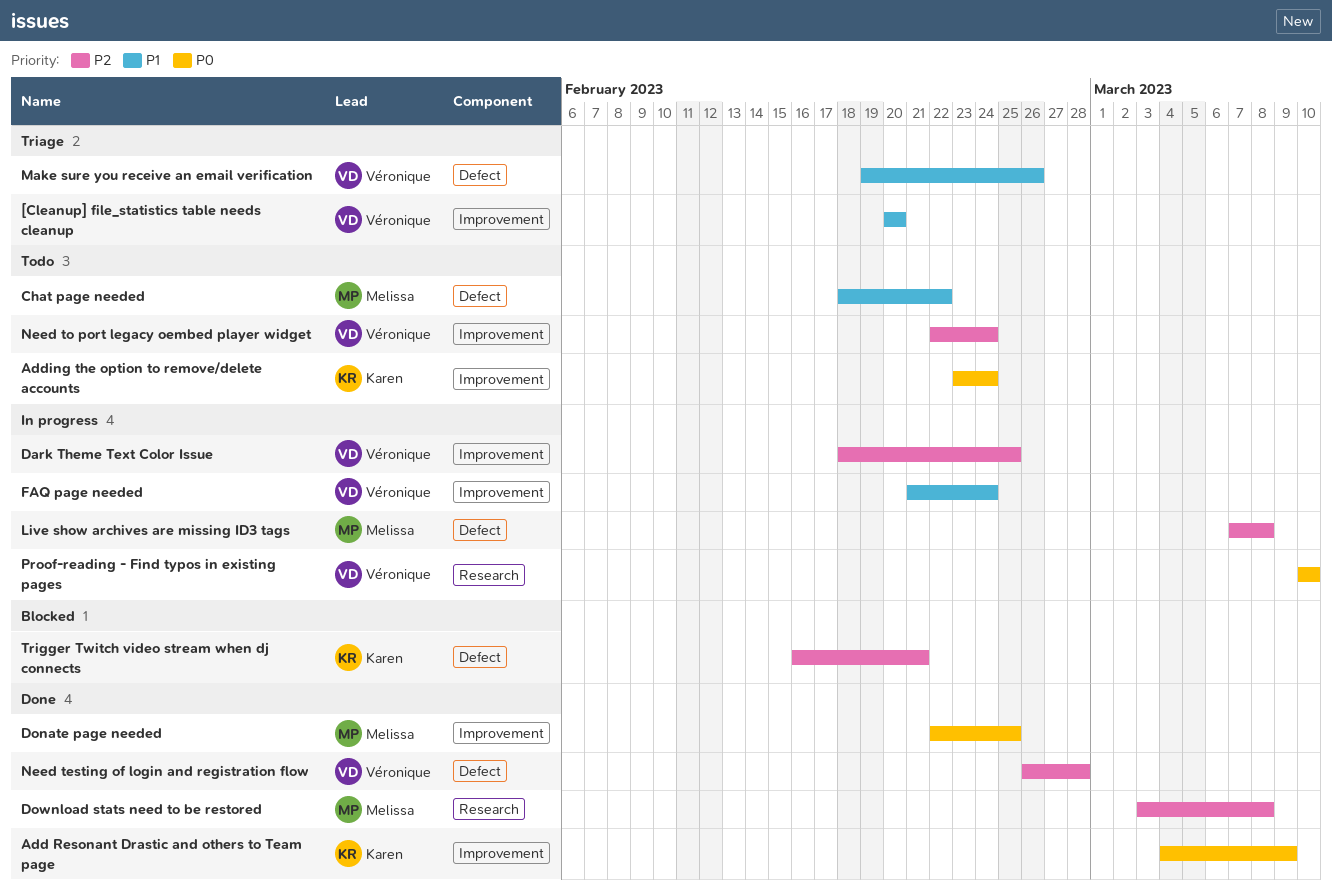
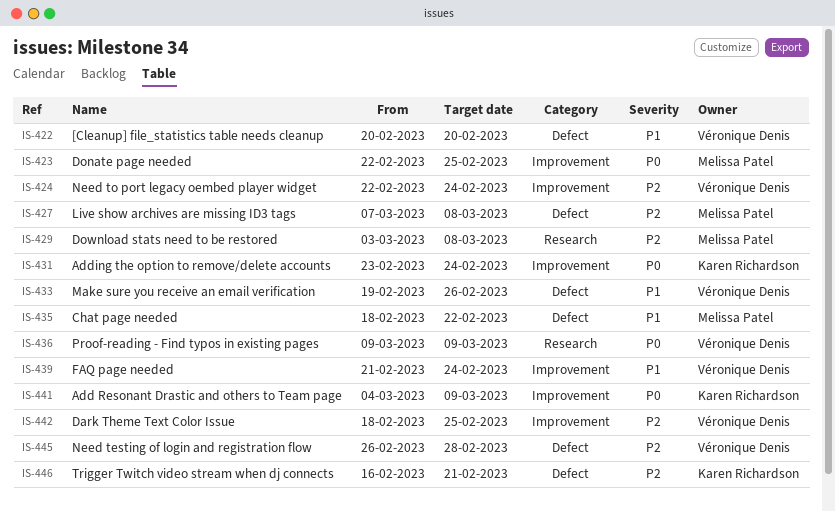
[Cleanup] file_statistics table needs cleanup, label: Improvement -> Defect
Proof-reading - Find typos in existing pages, start: Mar 10 -> Mar 9
Proof-reading - Find typos in existing pages, due: Mar 10 -> Mar 9

